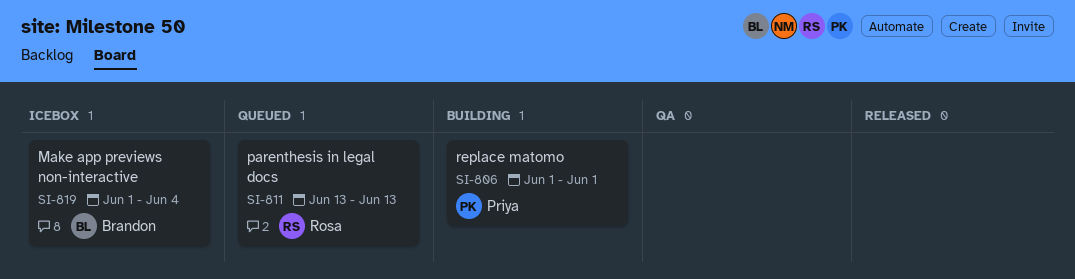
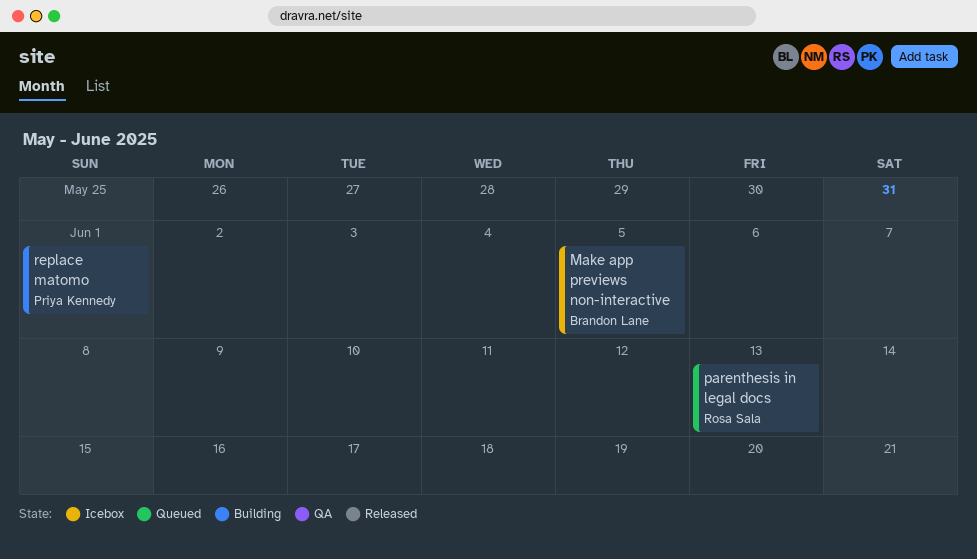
Make app previews non-interactive, due: Jun 4 -> Jun 5

